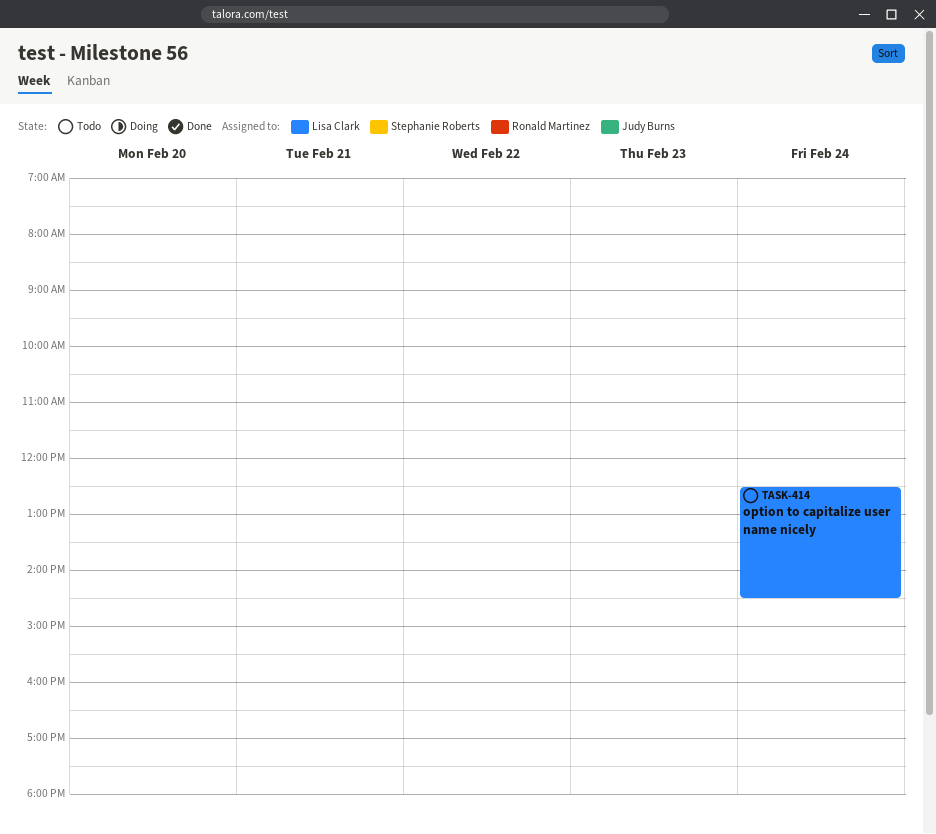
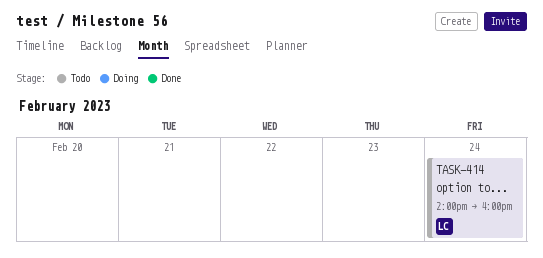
TASK-414, begins: 12:30 -> 14:00
TASK-414, ends: 14:30 -> 16:00

